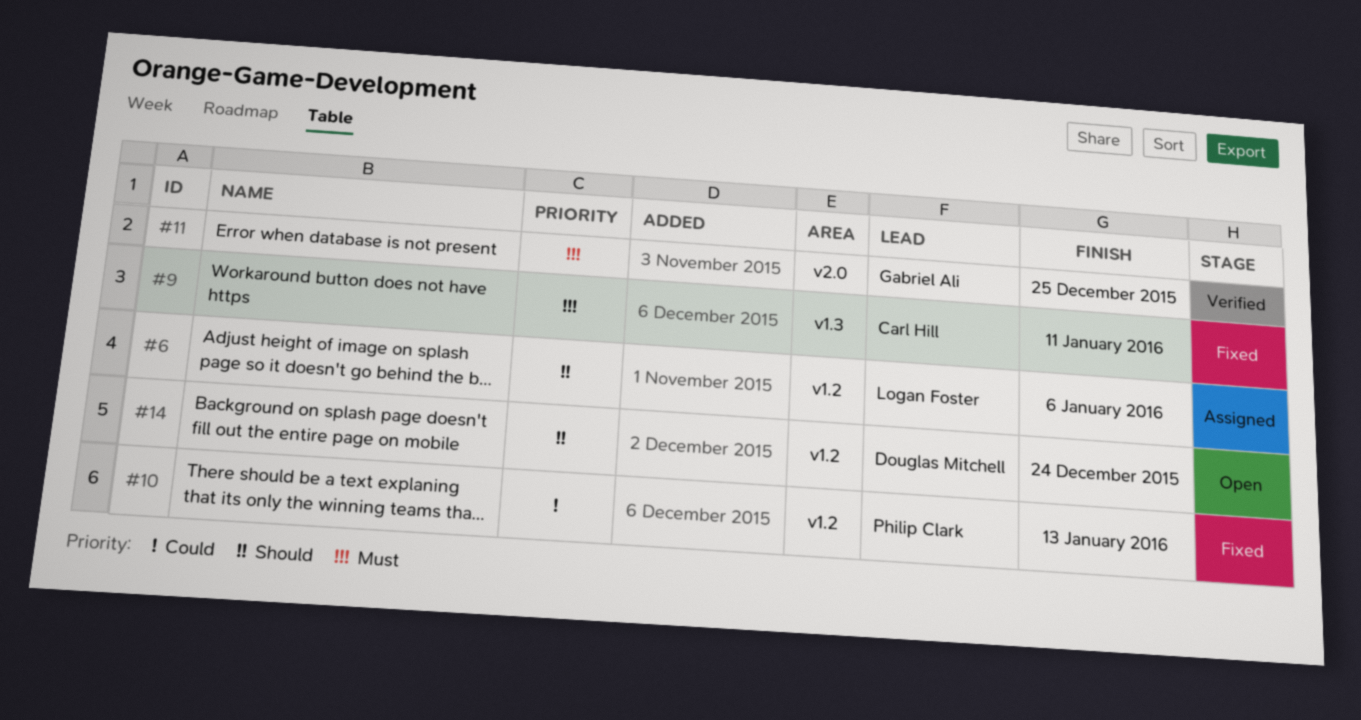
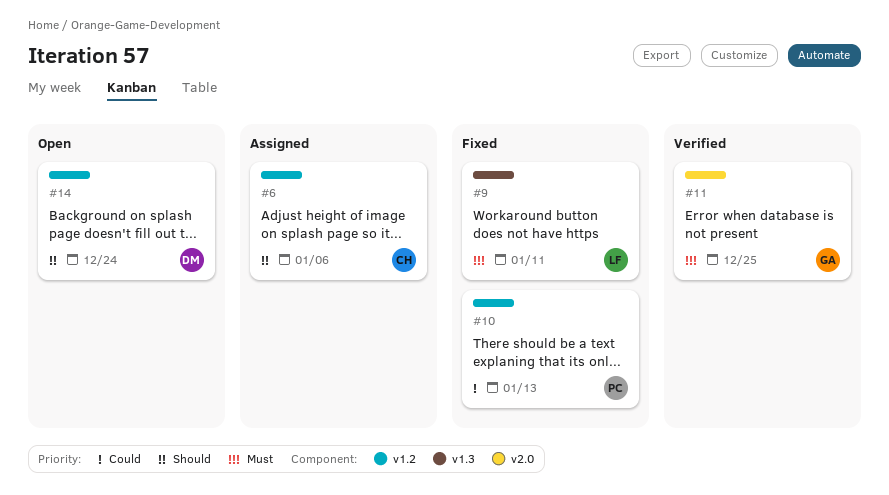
#6, owner: Logan Foster -> Carl Hill
#9, owner: Carl Hill -> Logan Foster

